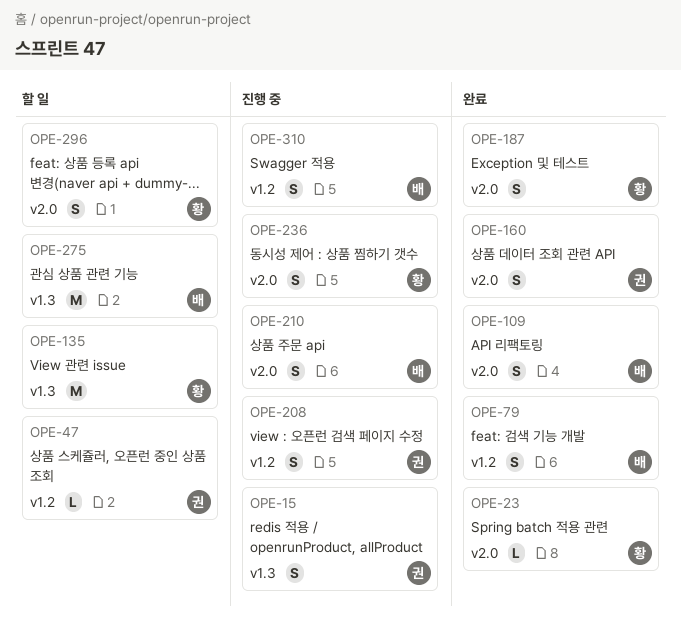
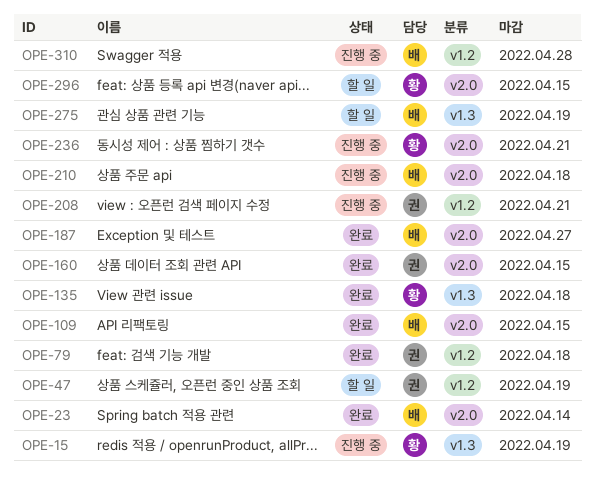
OPE-15, owner: 권 -> 황
OPE-23, owner: 황 -> 배
OPE-79, owner: 배 -> 권
OPE-135, status: 할 일 -> 완료
OPE-187, owner: 황 -> 배

